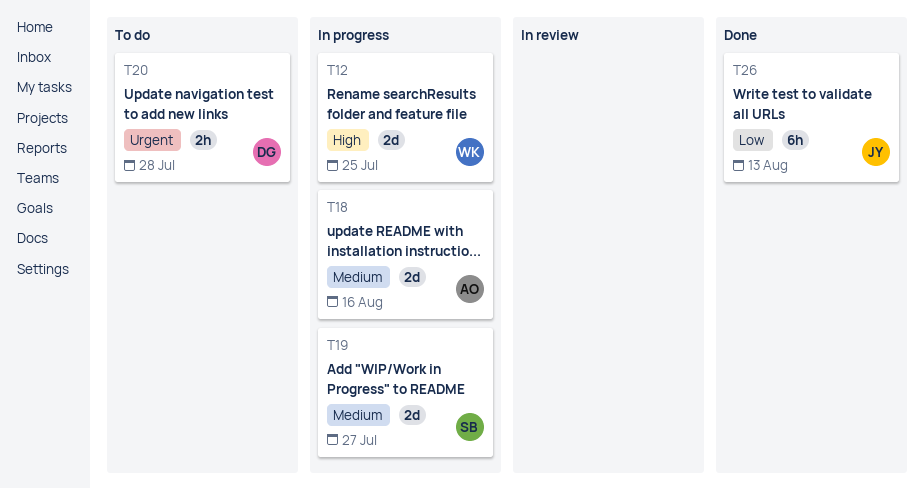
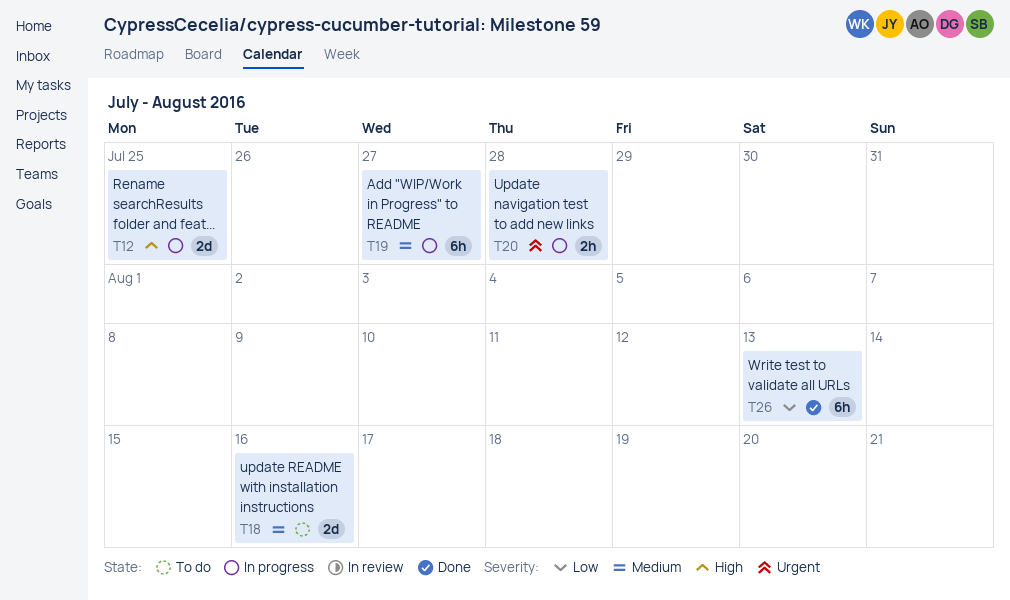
T18, status: In progress -> To do
T19, estimate: 2d -> 6h
T20, status: To do -> In progress

